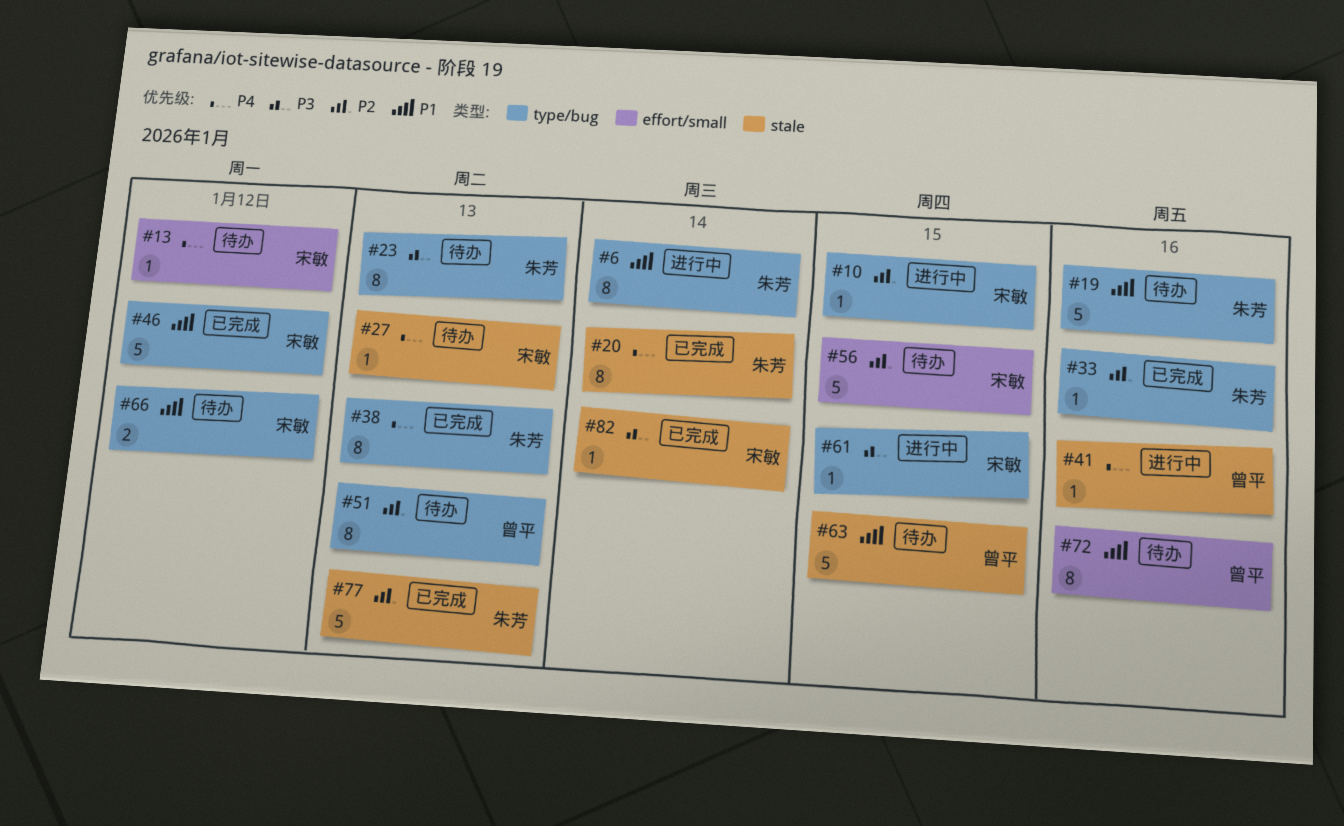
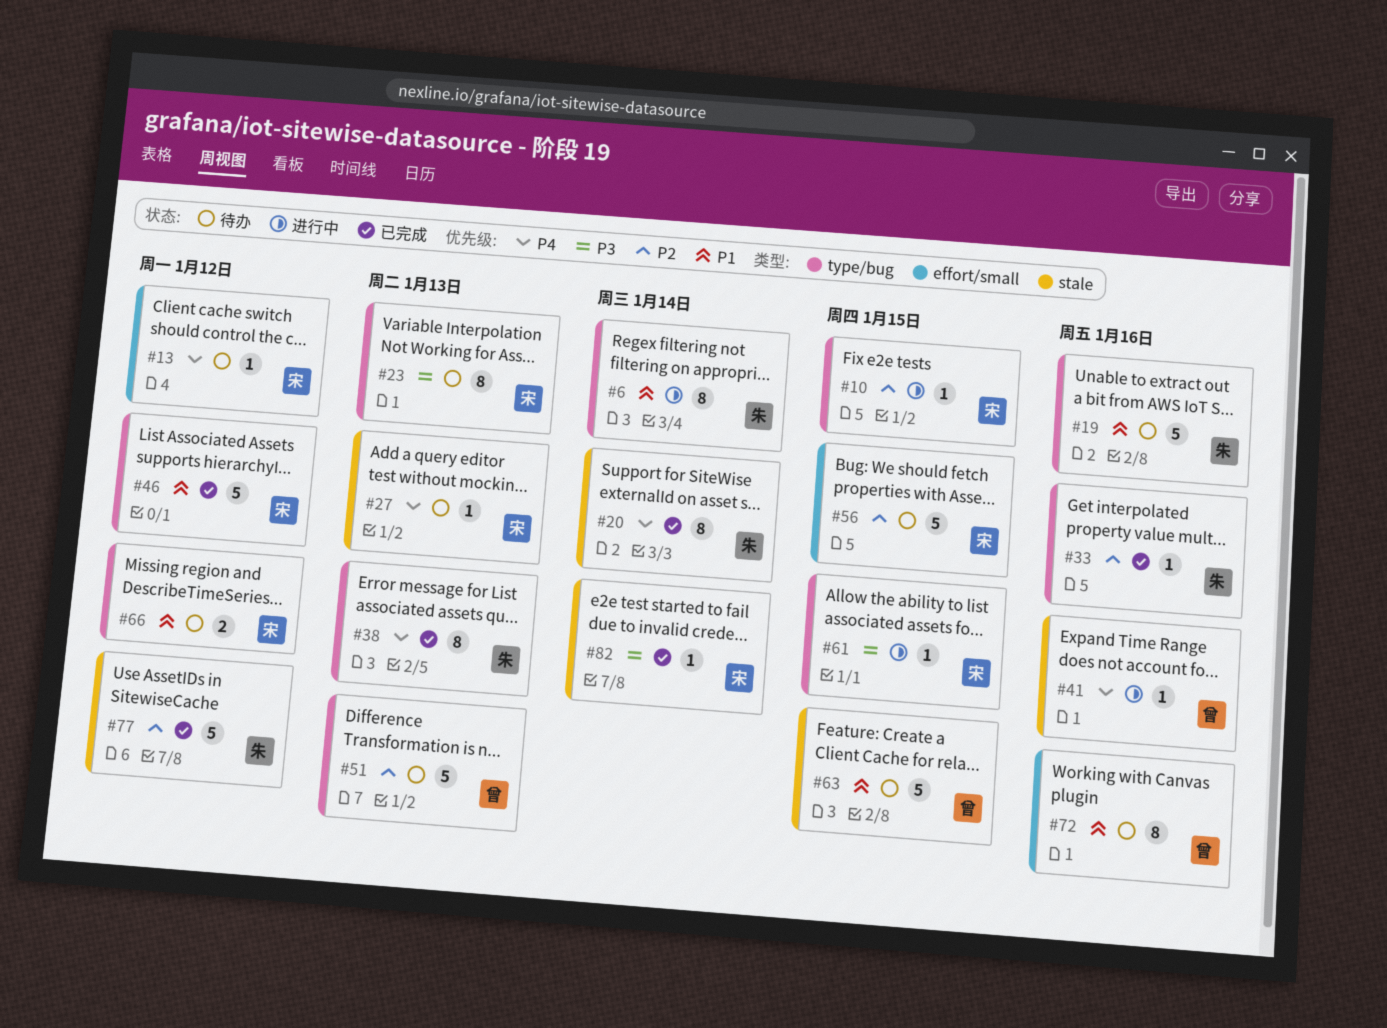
#23, owner: 朱芳 -> 宋敏
#51, estimate: 8 -> 5
#77, due: Jan 13 -> Jan 12

